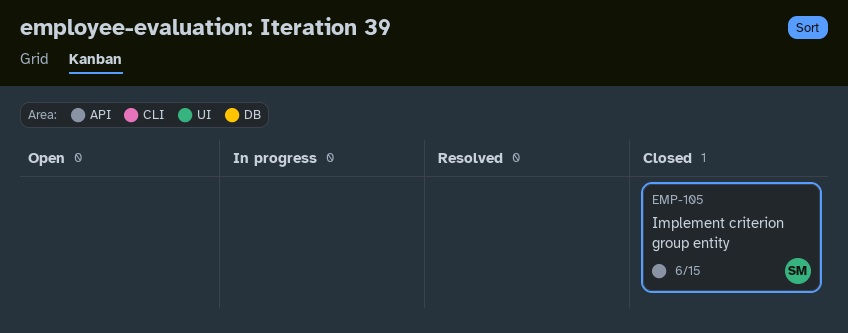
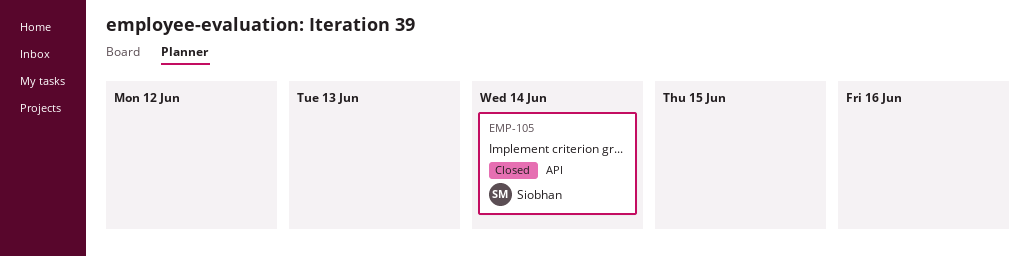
EMP-105, due: Jun 15 -> Jun 14

